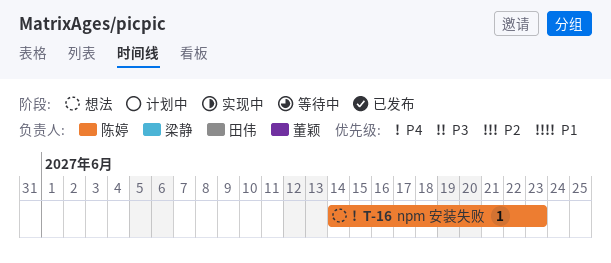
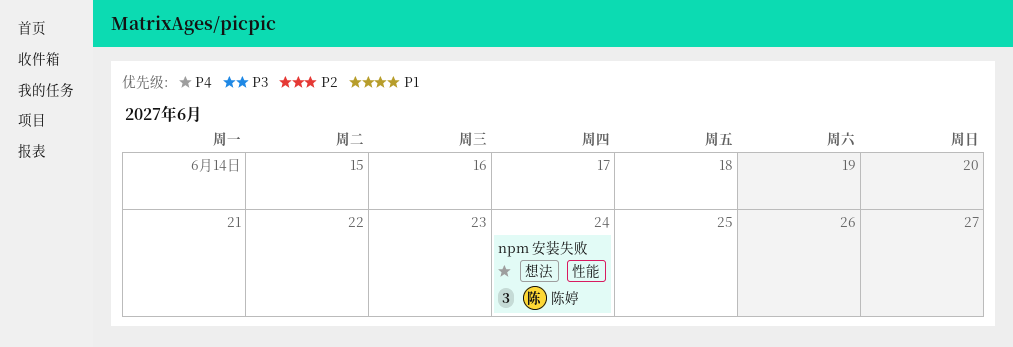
npm 安装失败, estimate: 1 -> 3
npm 安装失败, due: Jun 23 -> Jun 24

